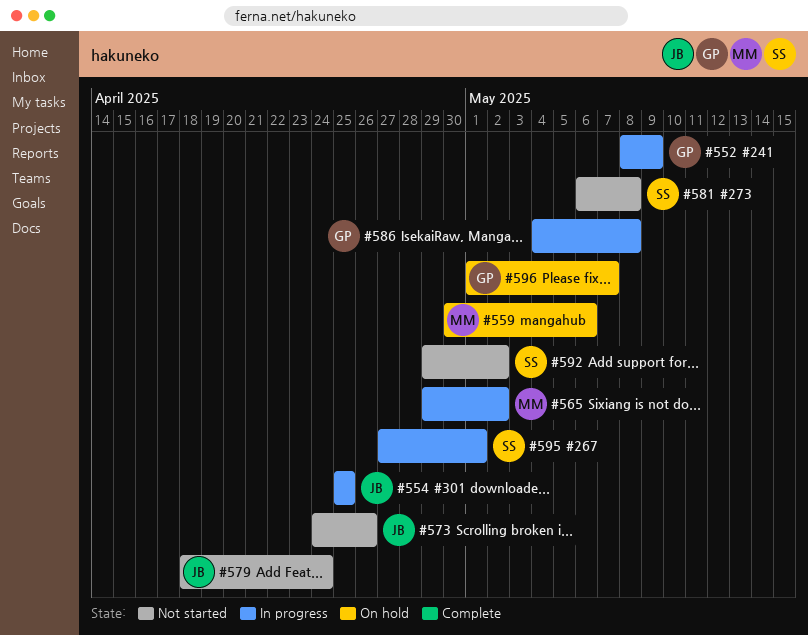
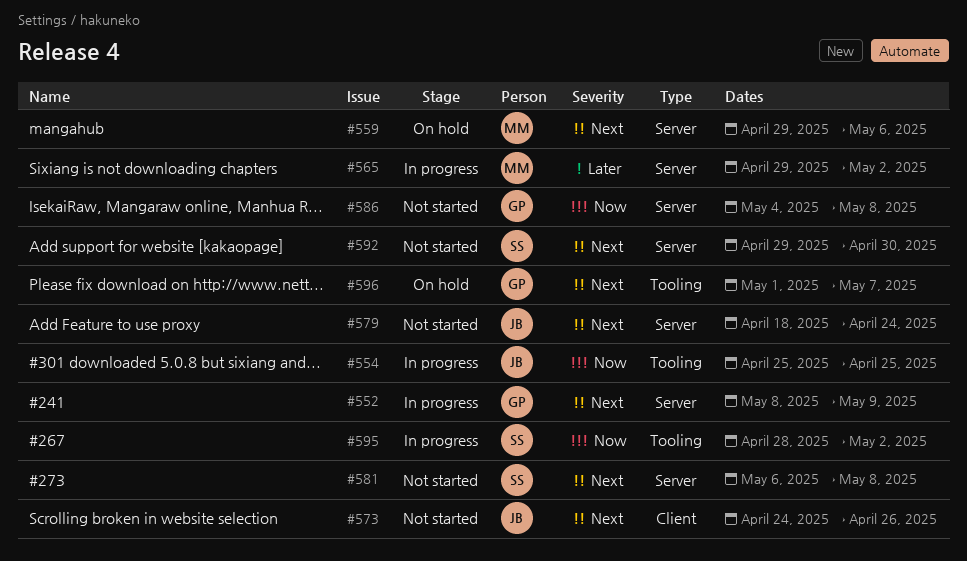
#559, start: Apr 30 -> Apr 29
#586, status: In progress -> Not started
#592, due: May 2 -> Apr 30
#595, start: Apr 27 -> Apr 28
#595, due: May 1 -> May 2

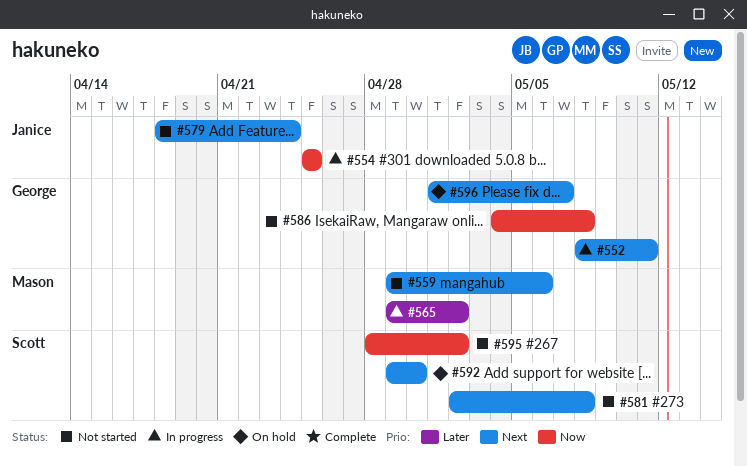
#552, due: May 9 -> May 11
#559, status: On hold -> Not started
#573: present -> none
#581, start: May 6 -> May 2
#592, status: Not started -> On hold
#595, status: In progress -> Not started

